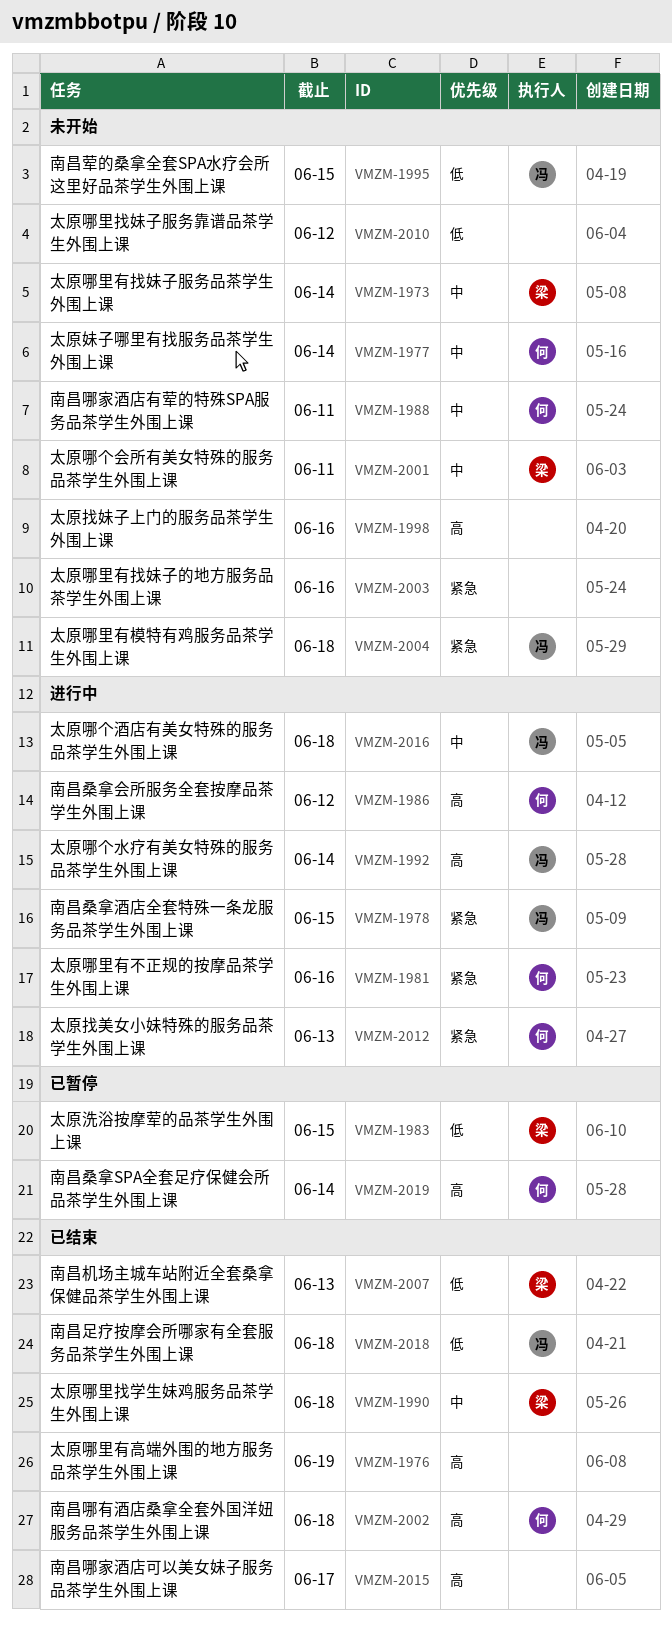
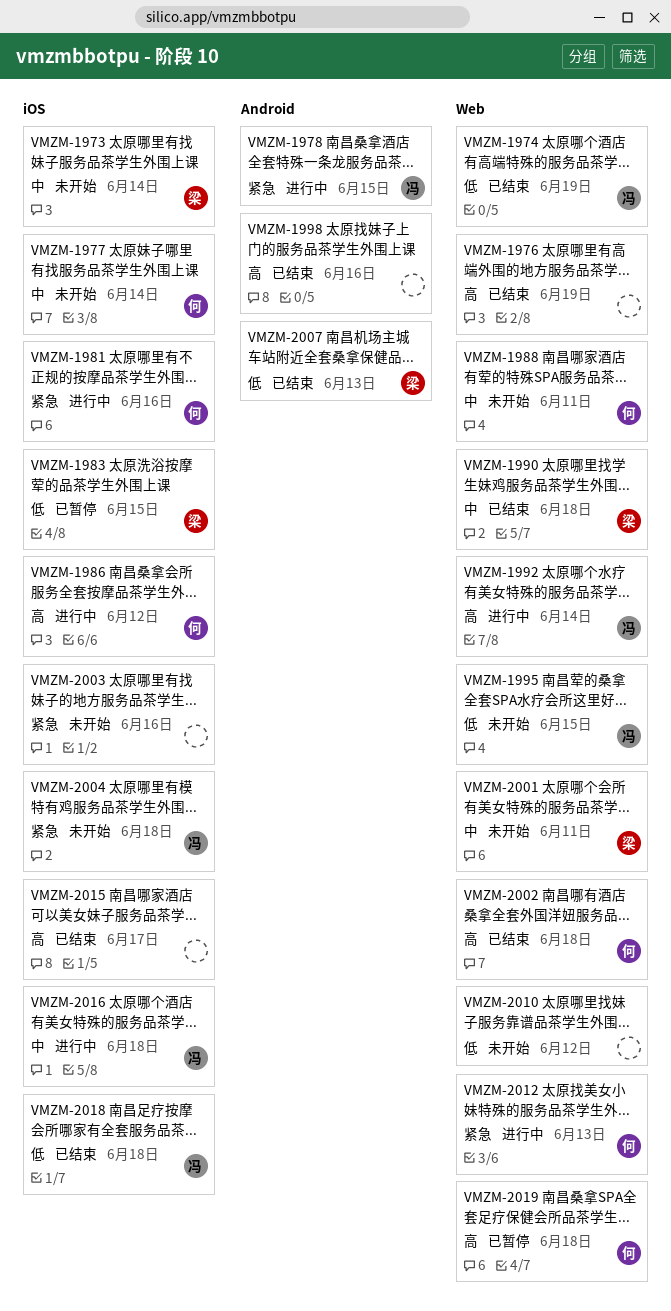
VMZM-1974: none -> present
VMZM-1998, status: 未开始 -> 已结束
VMZM-2019, due: Jun 14 -> Jun 18

